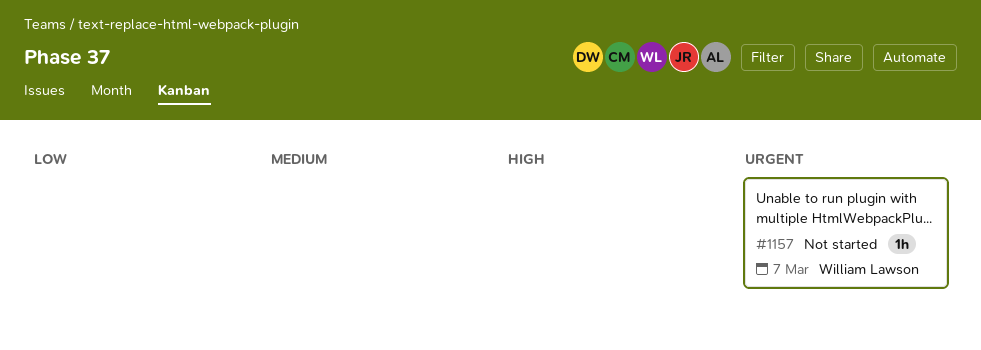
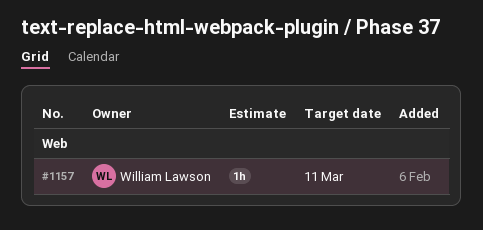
#1157, due: Mar 7 -> Mar 11

